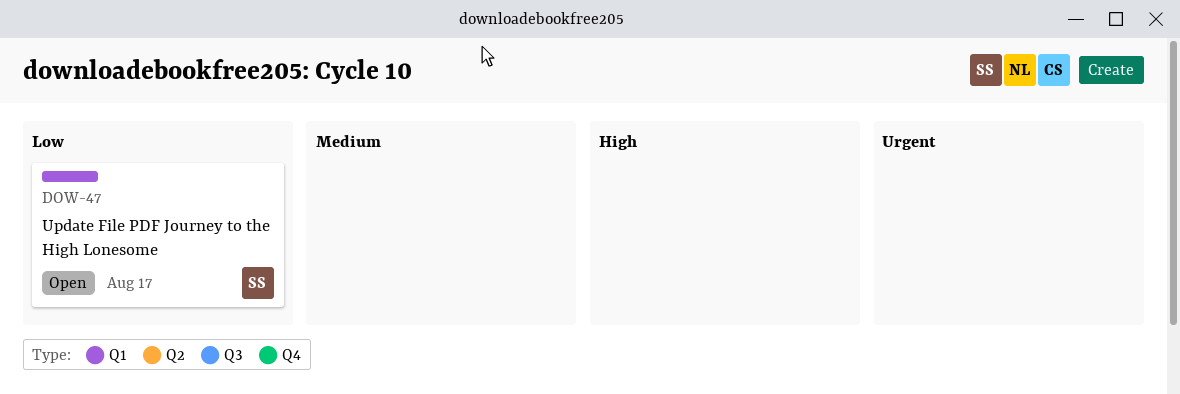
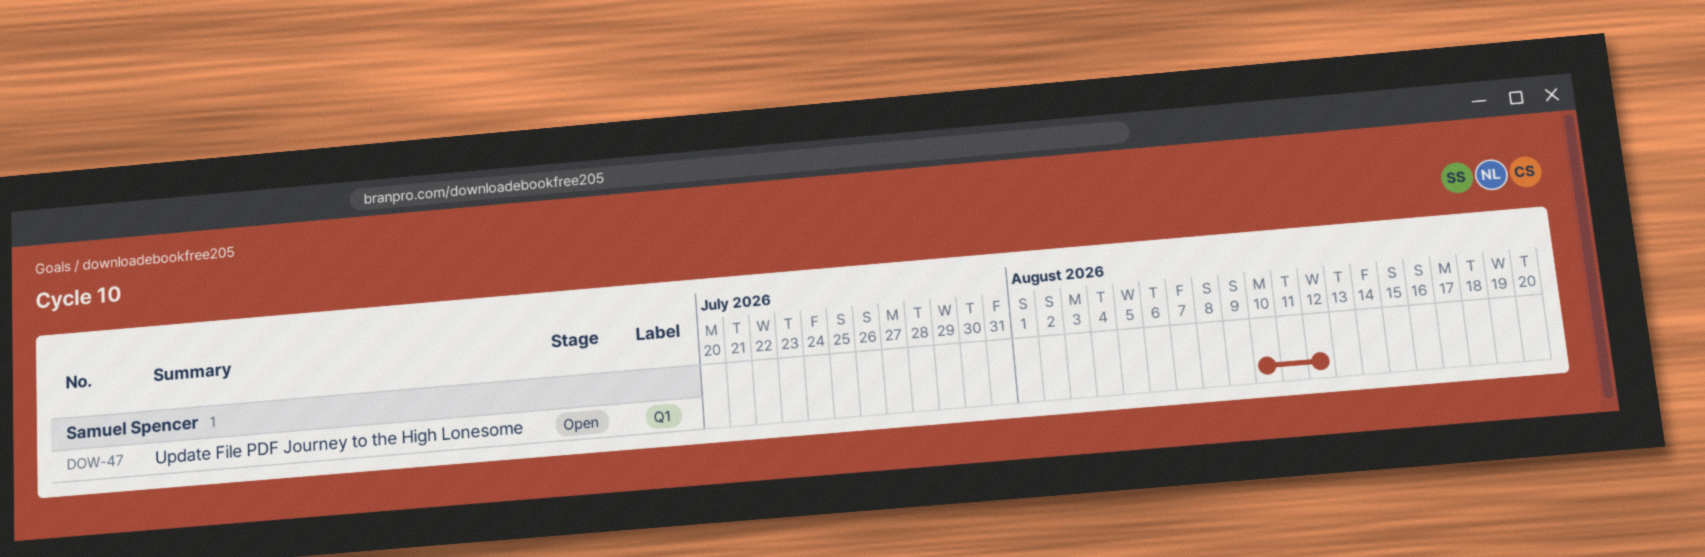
DOW-47, due: Aug 17 -> Aug 12

